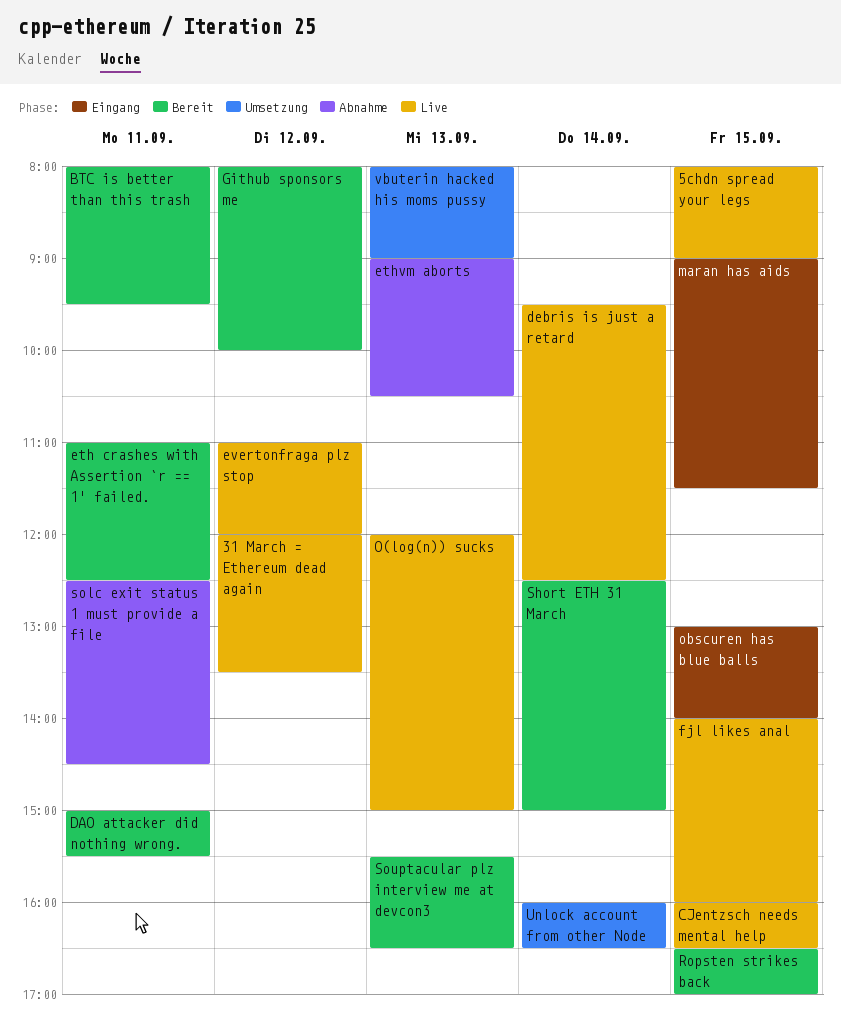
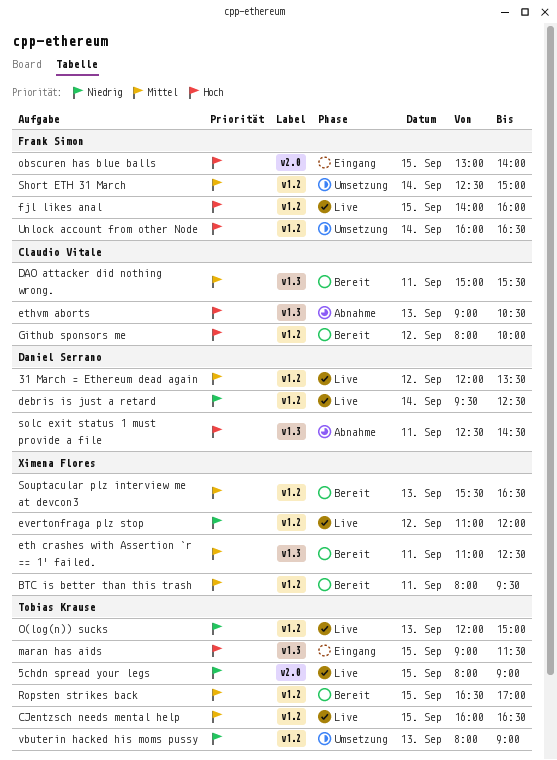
Short ETH 31 March, status: Bereit -> Umsetzung

